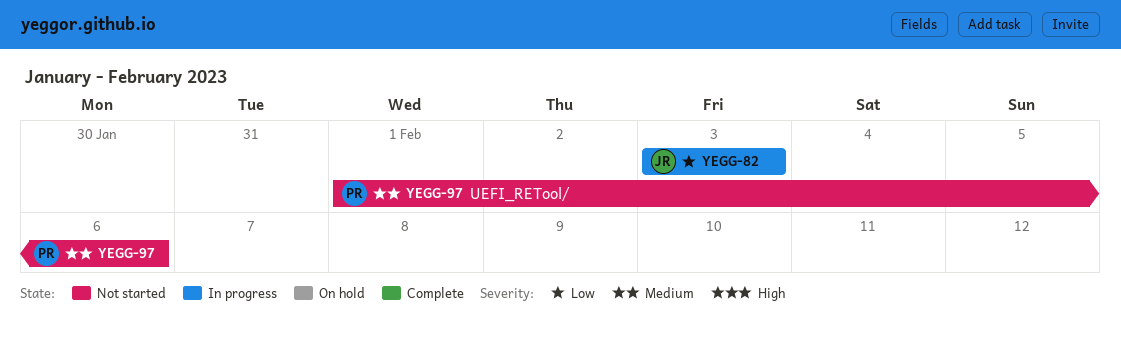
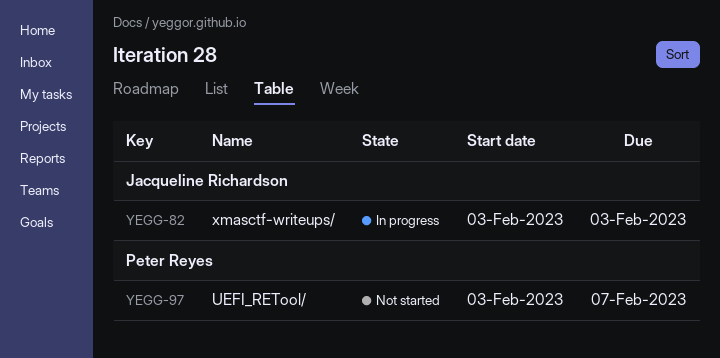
YEGG-97, start: Feb 1 -> Feb 3
YEGG-97, due: Feb 6 -> Feb 7

